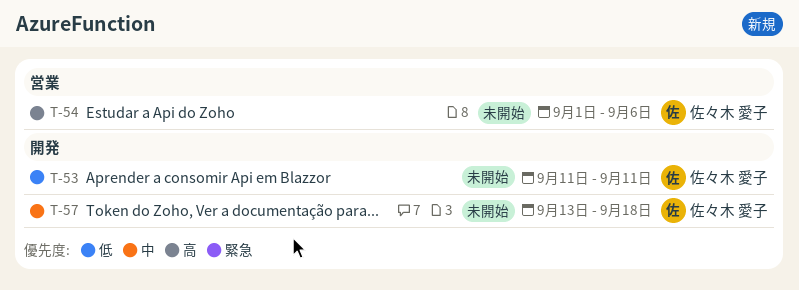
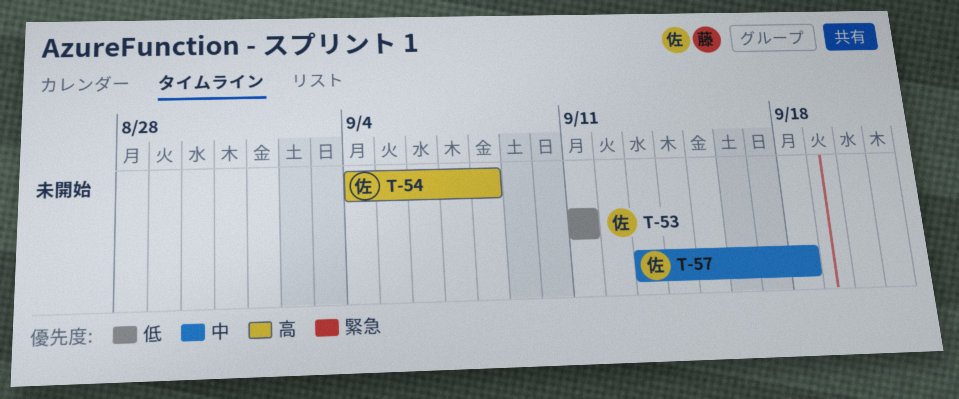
T-54, start: Sep 1 -> Sep 4
T-54, due: Sep 6 -> Sep 8

